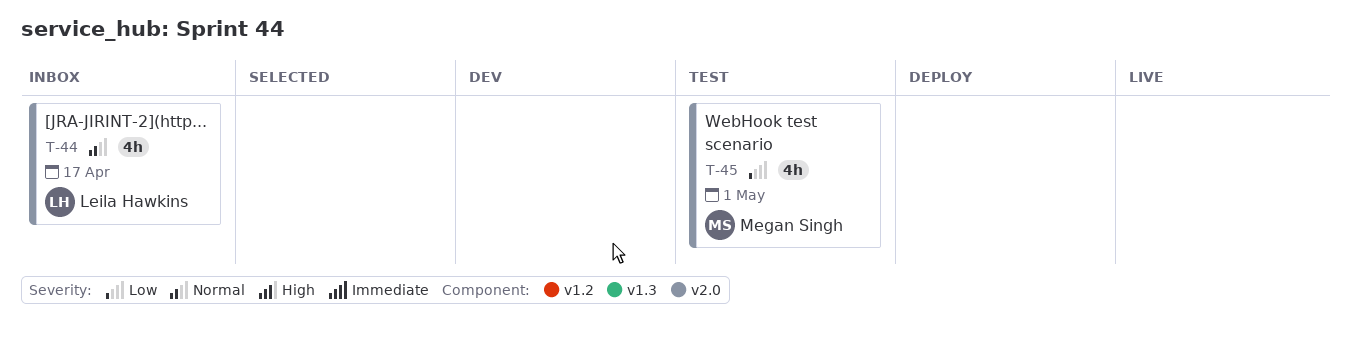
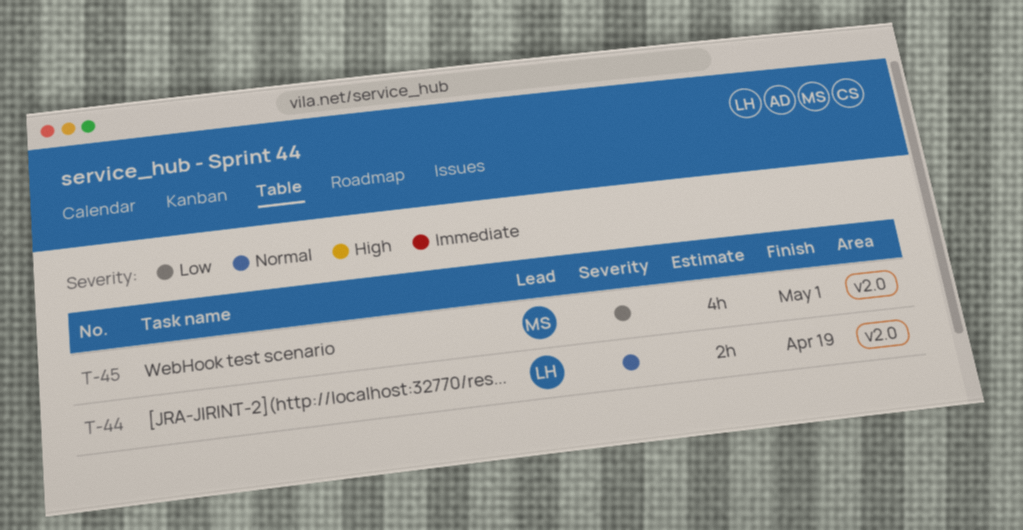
T-44, estimate: 4h -> 2h
T-44, due: Apr 17 -> Apr 19

